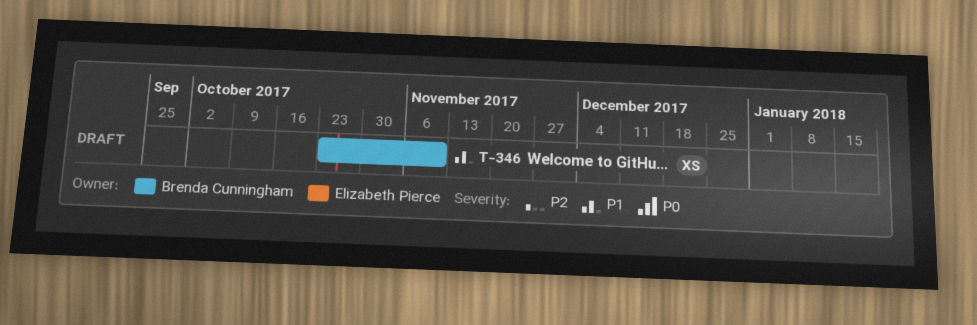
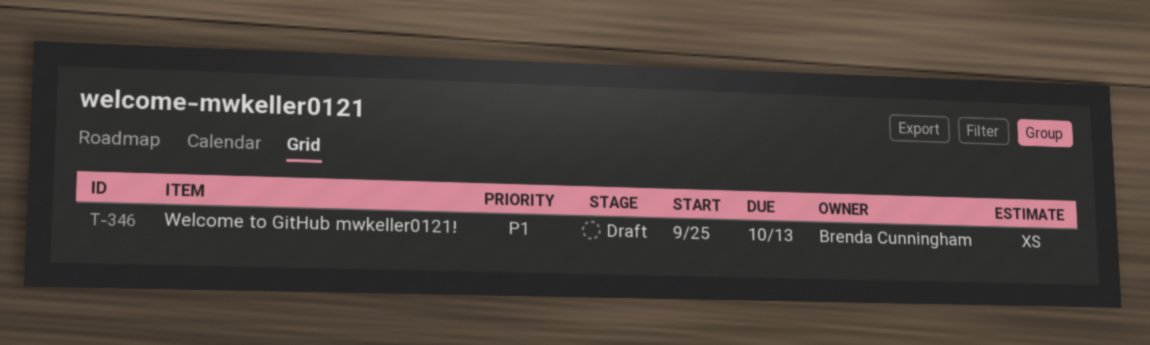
T-346, start: Oct 23 -> Sep 25
T-346, due: Nov 10 -> Oct 13

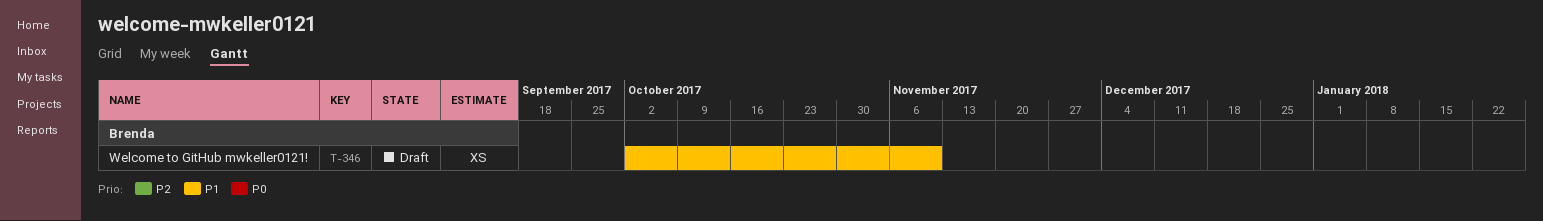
T-346, start: Sep 25 -> Oct 2
T-346, due: Oct 13 -> Nov 10

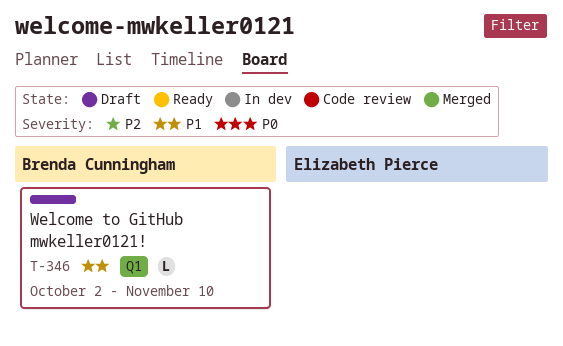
T-346, estimate: XS -> L

